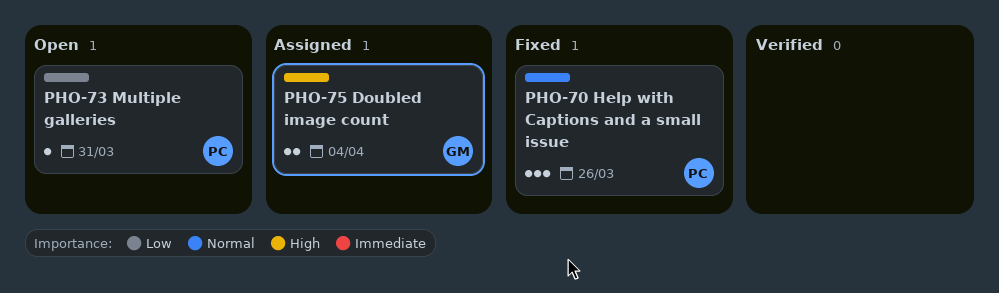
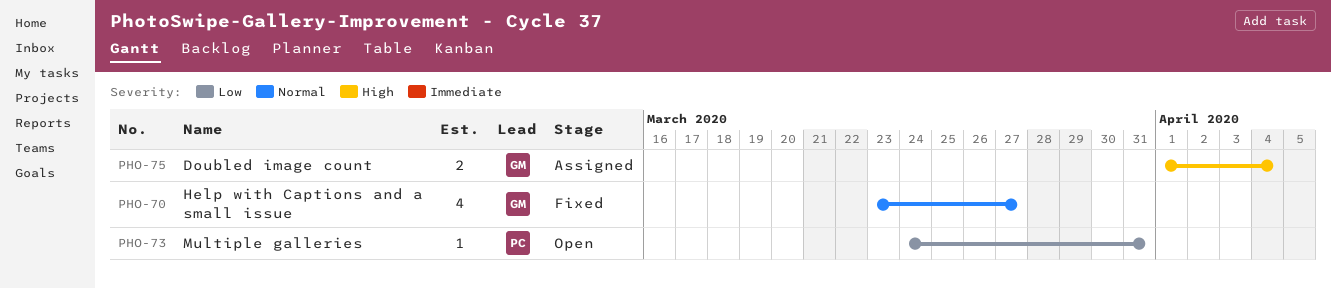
PHO-70, owner: PC -> GM
PHO-70, estimate: 3 -> 4
PHO-70, due: Mar 26 -> Mar 27

